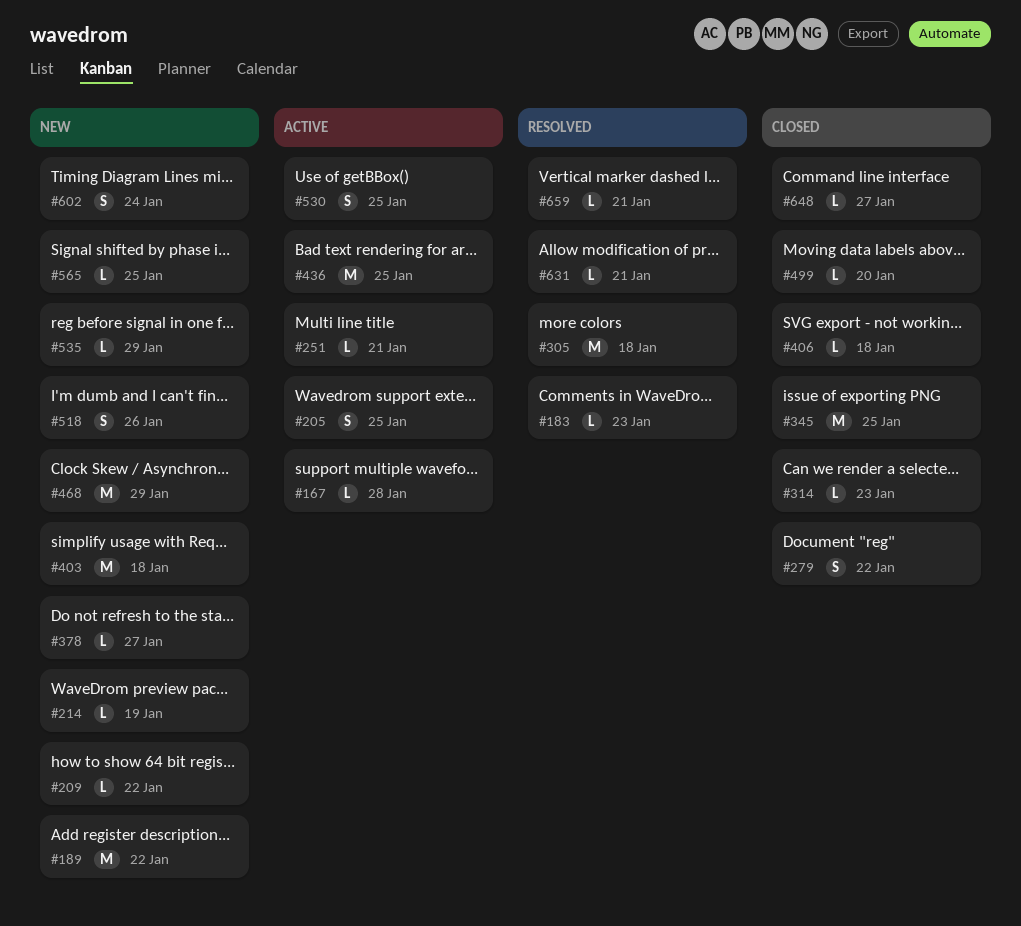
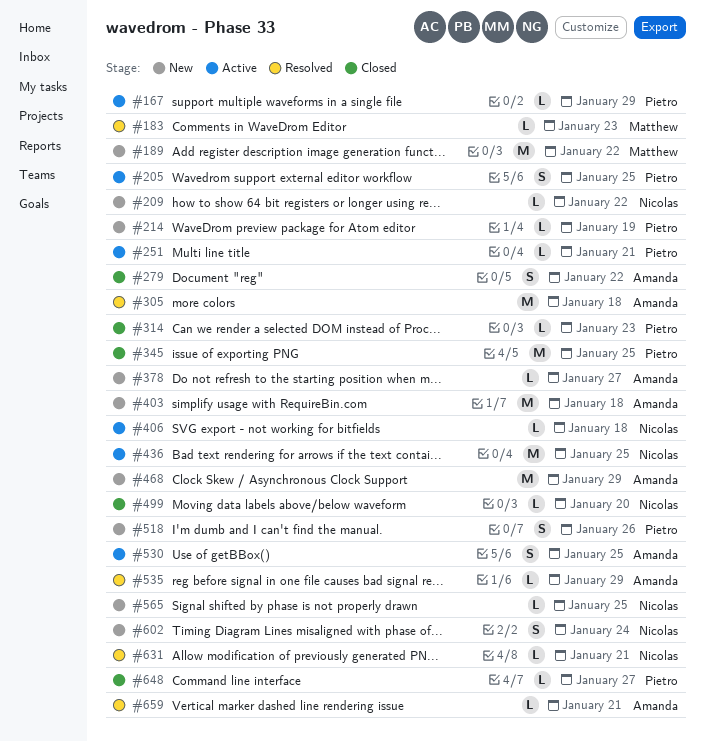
#167, due: Jan 28 -> Jan 29
#406, status: Closed -> Active
#535, status: New -> Resolved

